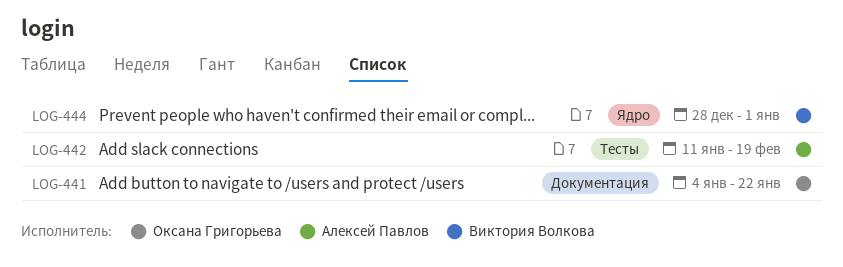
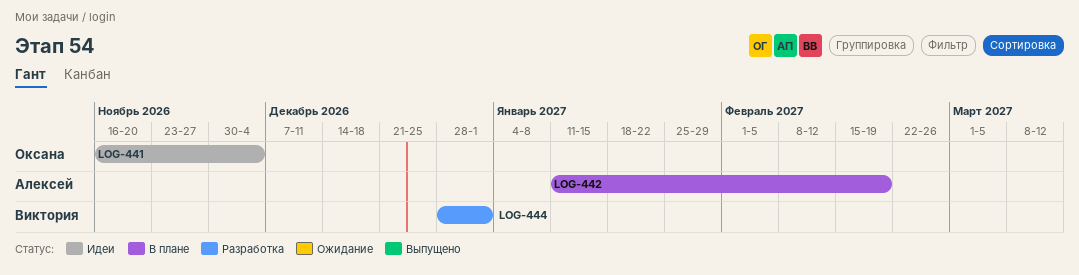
LOG-441, start: Jan 4 -> Nov 16
LOG-441, due: Jan 22 -> Dec 4

